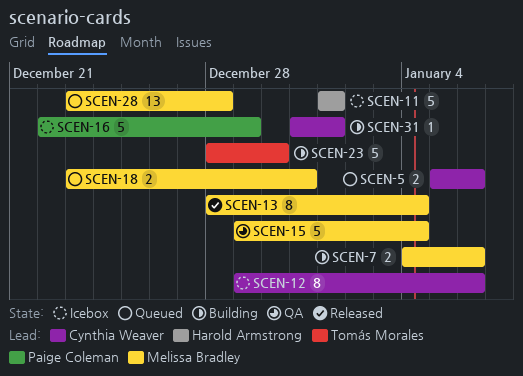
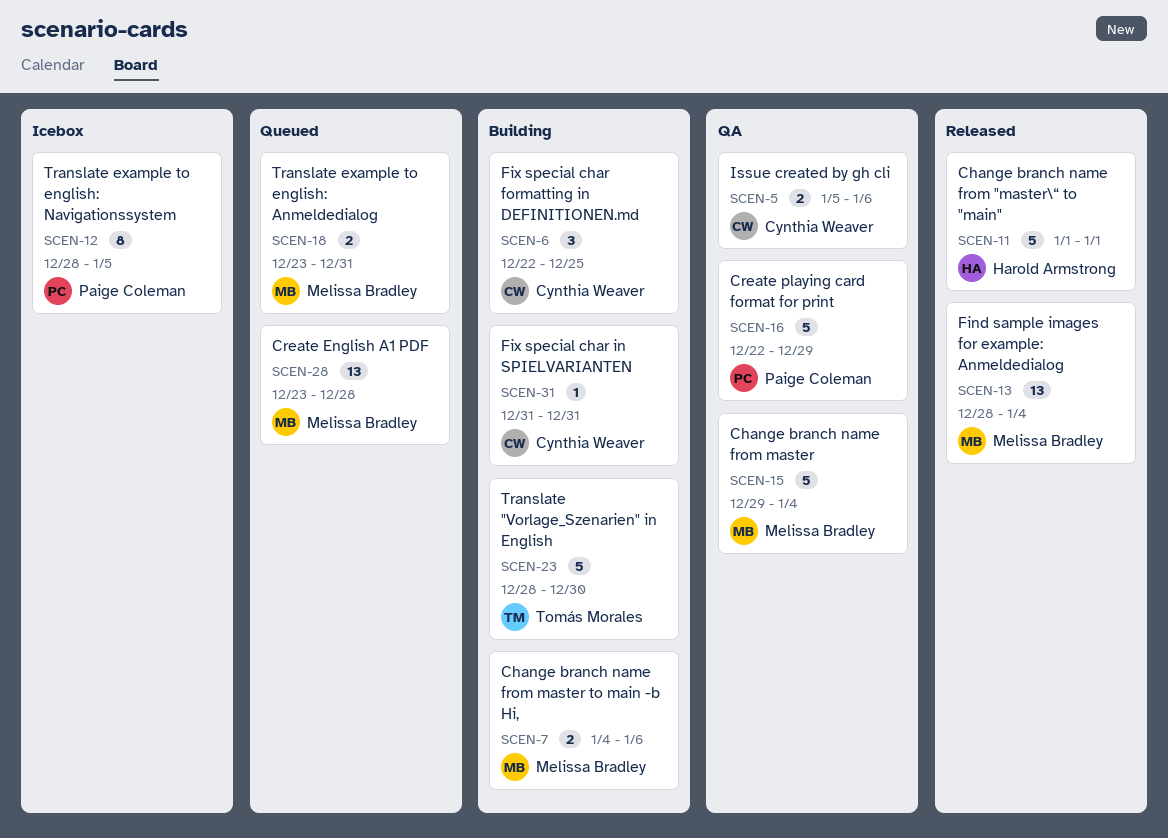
SCEN-5, status: Queued -> QA
SCEN-6: none -> present
SCEN-11, status: Icebox -> Released
SCEN-12, owner: Cynthia Weaver -> Paige Coleman
SCEN-12, start: Dec 29 -> Dec 28
SCEN-12, due: Jan 6 -> Jan 5
SCEN-13, estimate: 8 -> 13
SCEN-16, status: Icebox -> QA
SCEN-31, due: Jan 1 -> Dec 31

